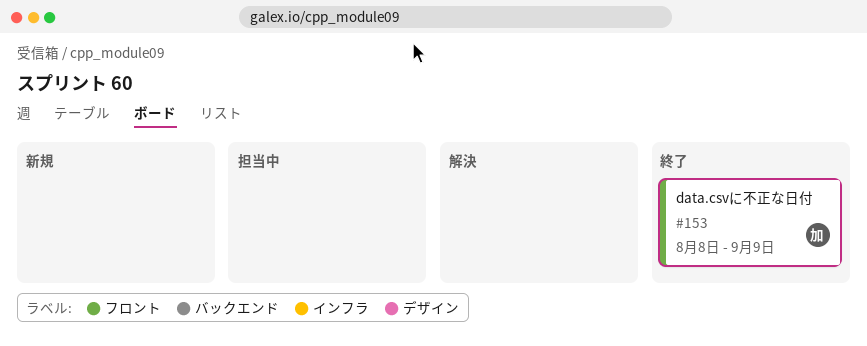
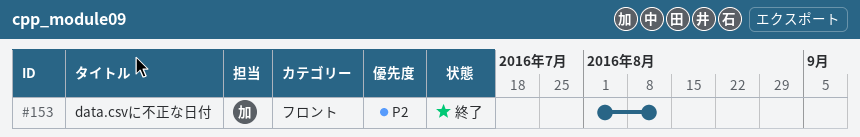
#153, start: Aug 8 -> Aug 1
#153, due: Sep 9 -> Aug 12

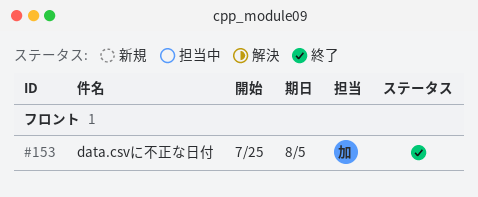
#153, start: Aug 1 -> Jul 25
#153, due: Aug 12 -> Aug 5

